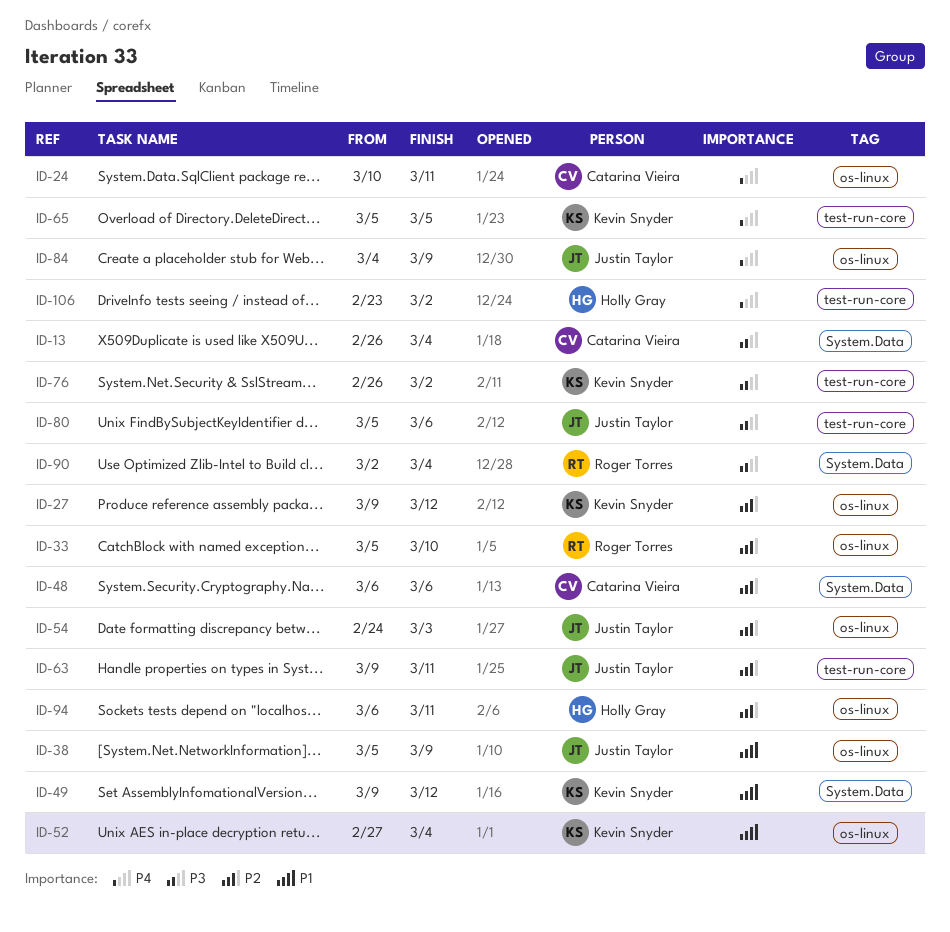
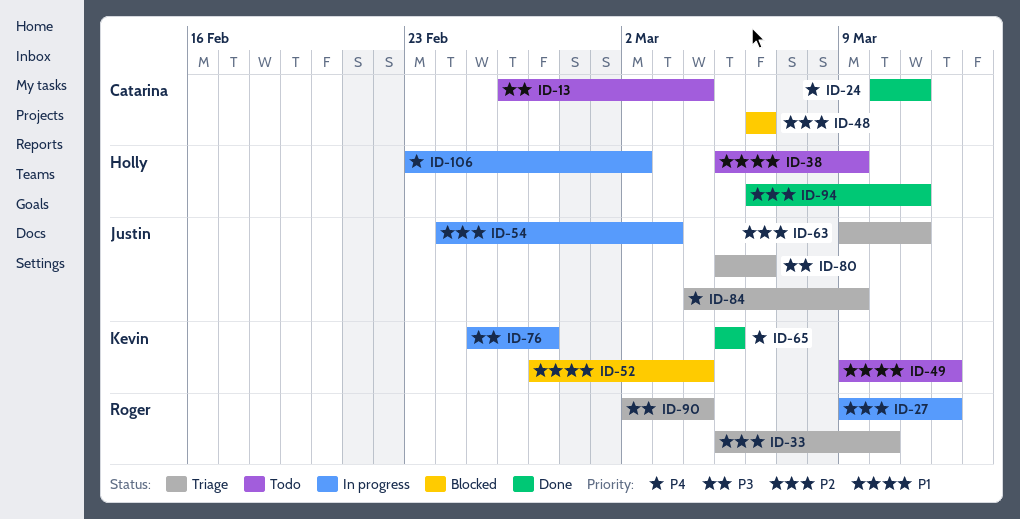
ID-27, owner: Kevin Snyder -> Roger Torres
ID-38, owner: Justin Taylor -> Holly Gray
ID-76, start: Feb 26 -> Feb 25
ID-76, due: Mar 2 -> Feb 27

